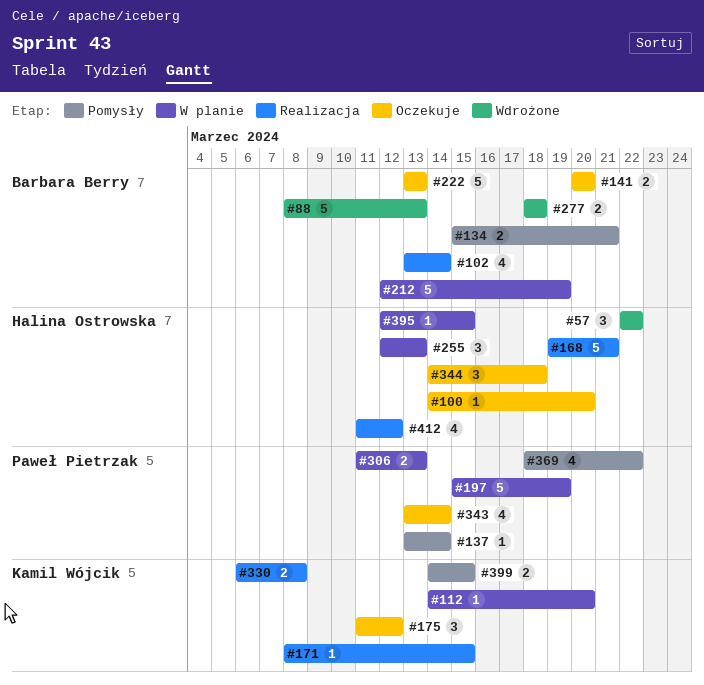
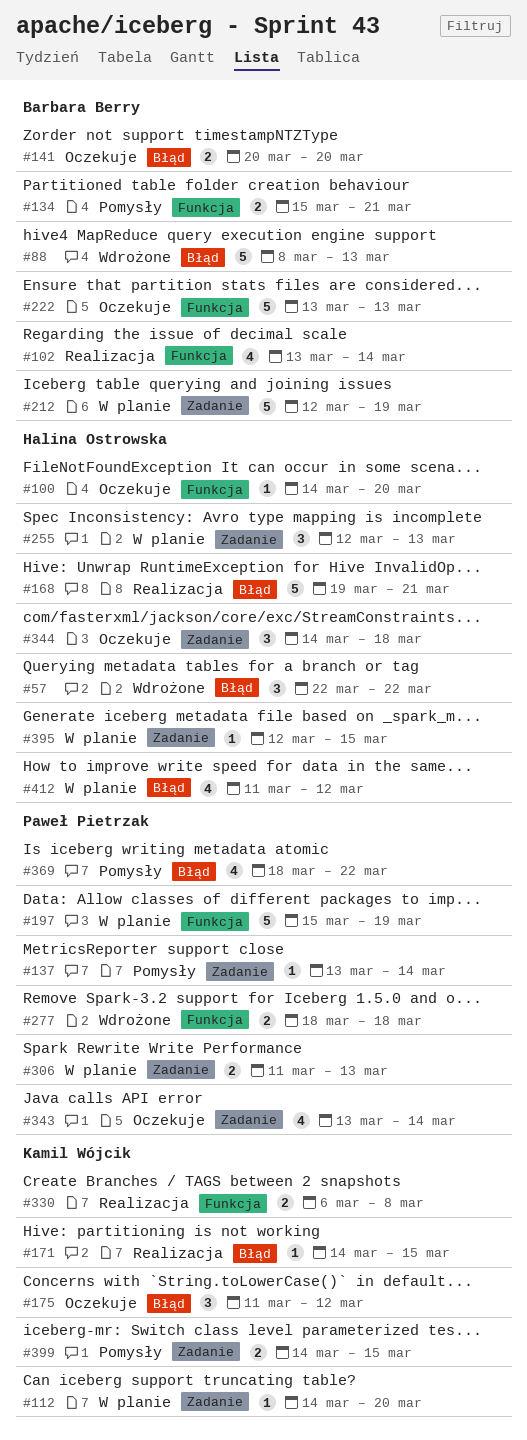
#171, start: Mar 8 -> Mar 14
#277, owner: Barbara Berry -> Paweł Pietrzak
#412, status: Realizacja -> W planie

